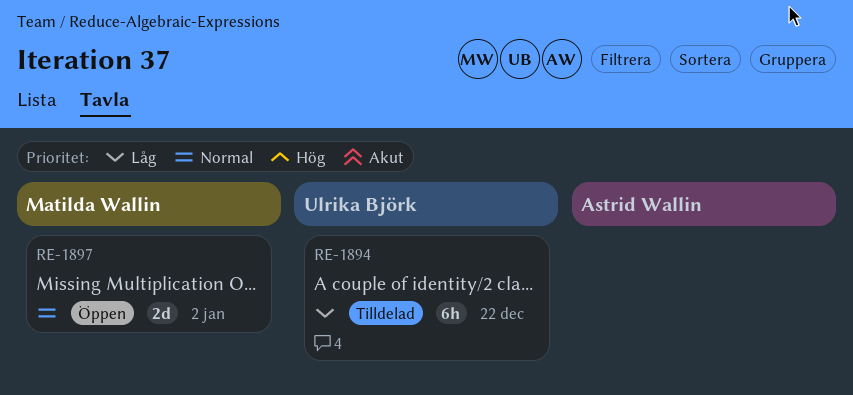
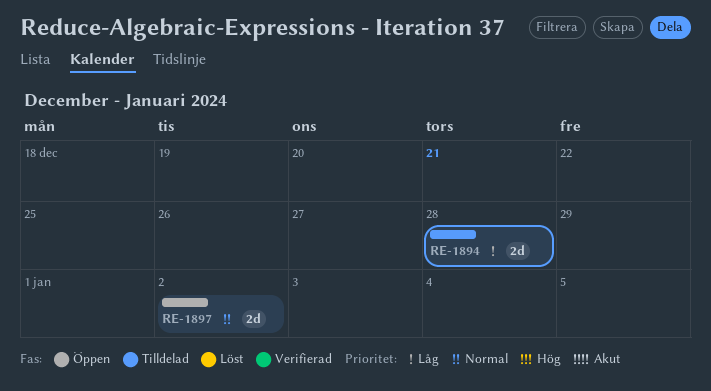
RE-1894, estimate: 6h -> 2d
RE-1894, due: Dec 22 -> Dec 28

